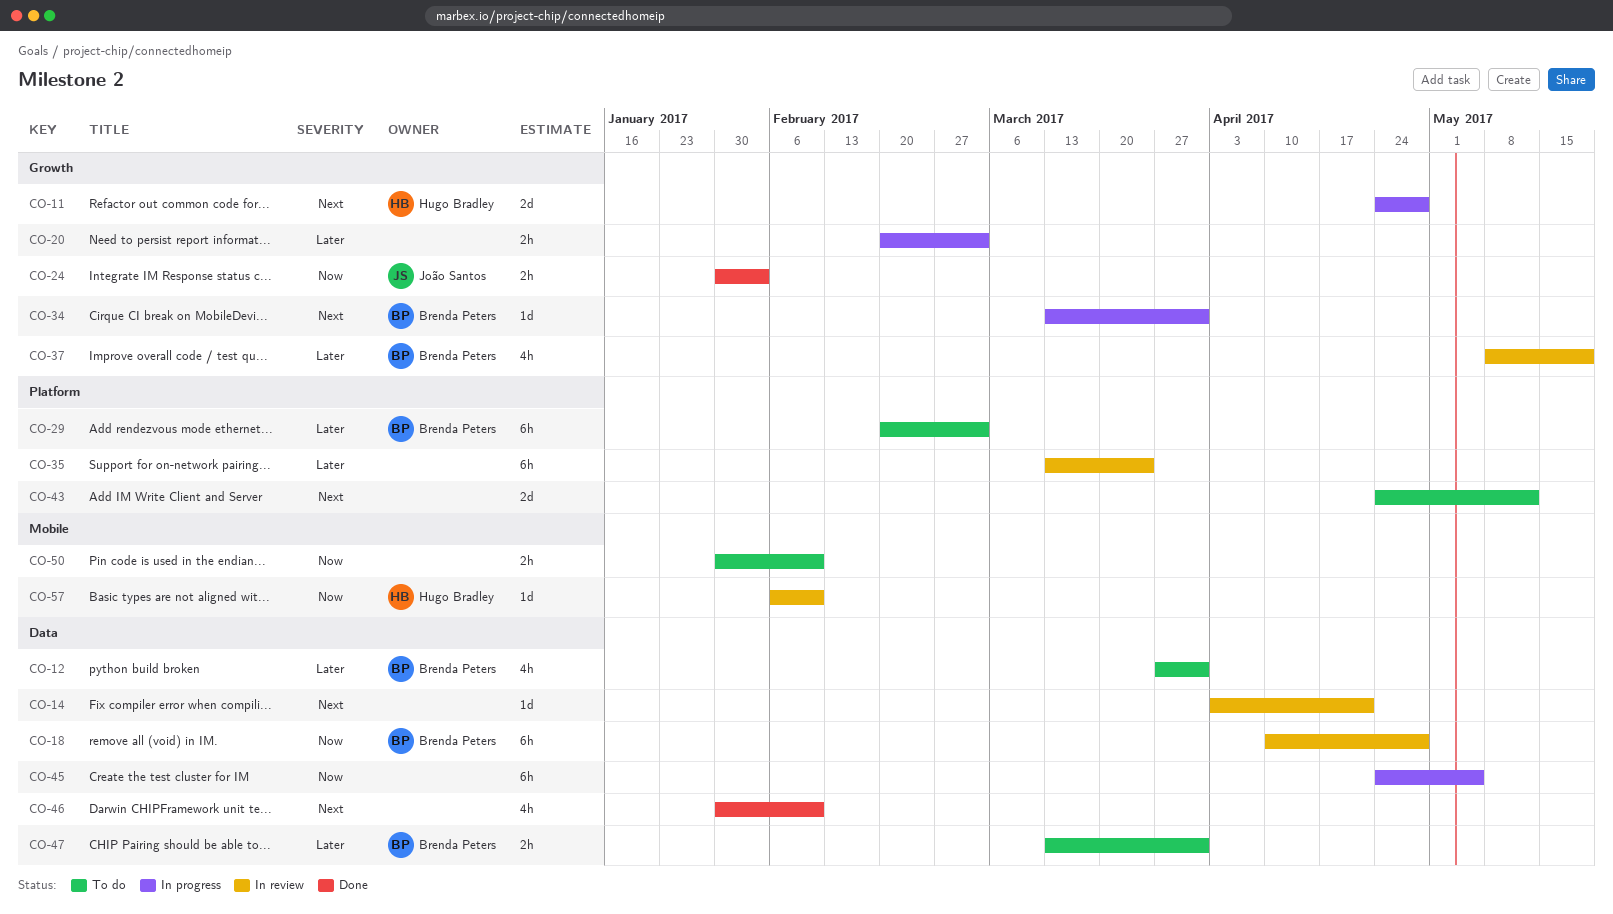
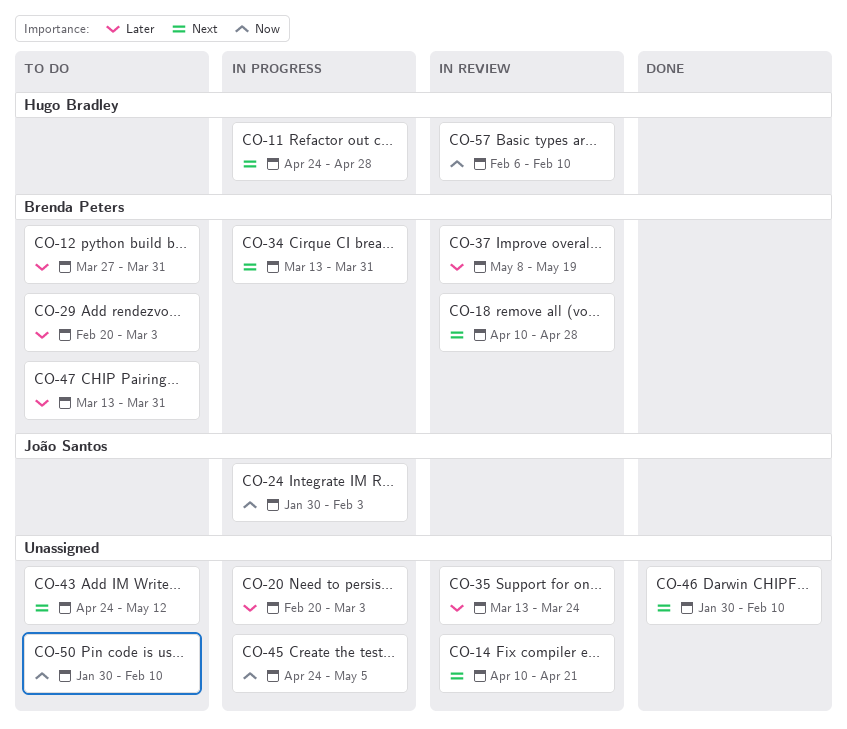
CO-14, start: Apr 3 -> Apr 10
CO-18, priority: Now -> Next
CO-24, status: Done -> In progress

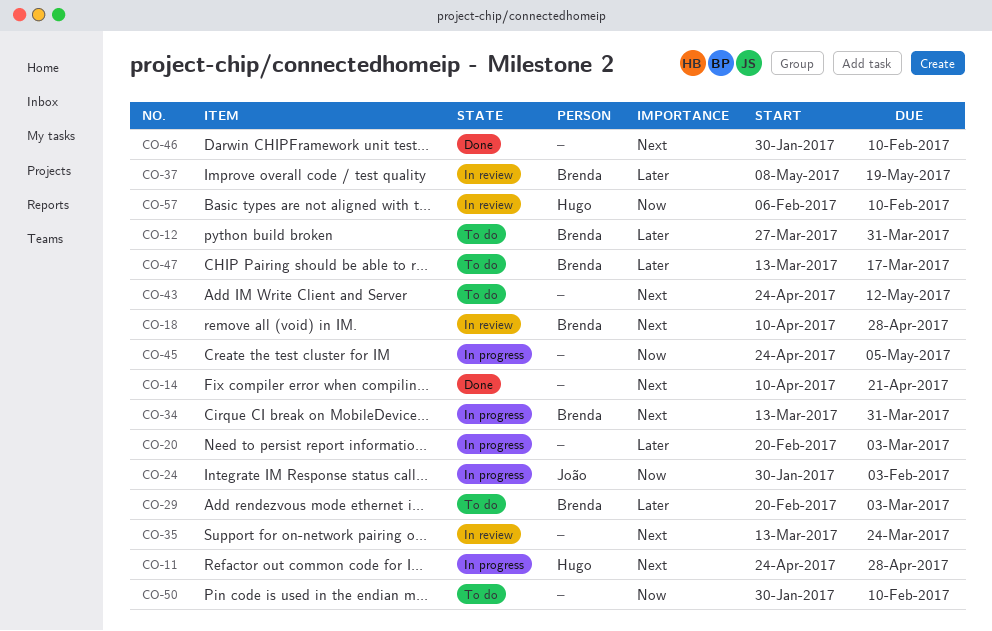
CO-14, status: In review -> Done
CO-35, priority: Later -> Next
CO-47, due: Mar 31 -> Mar 17

